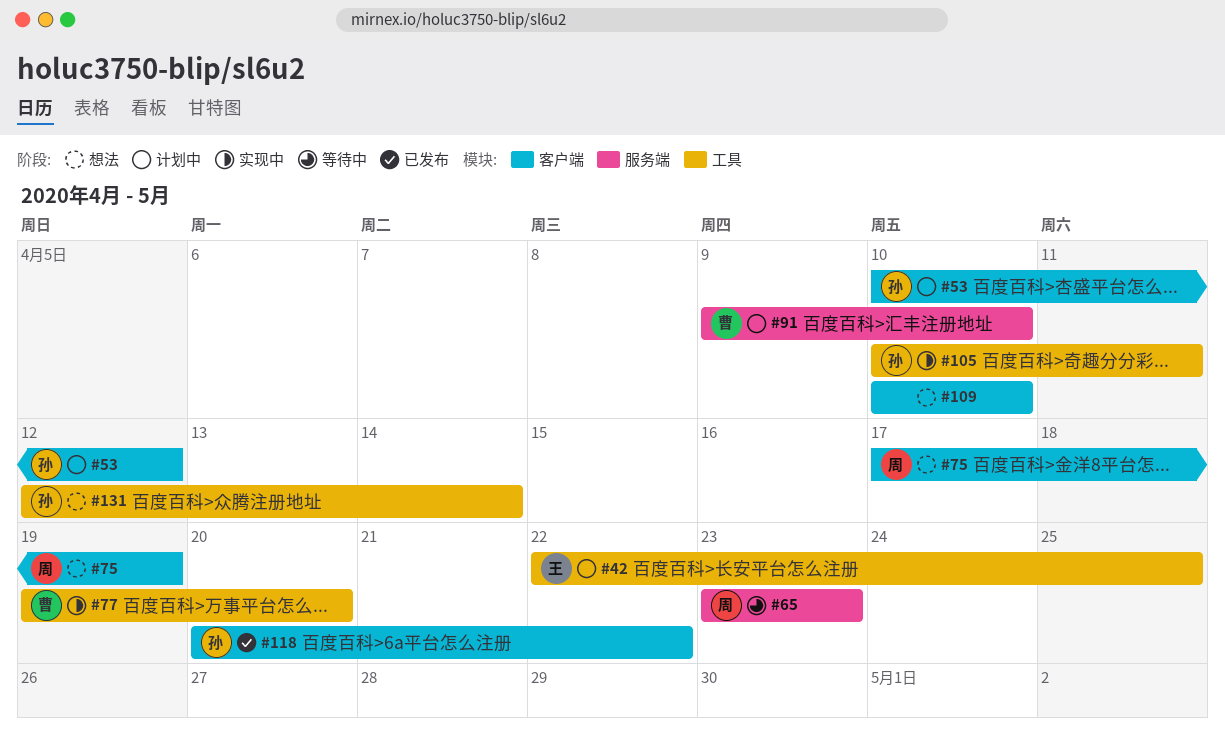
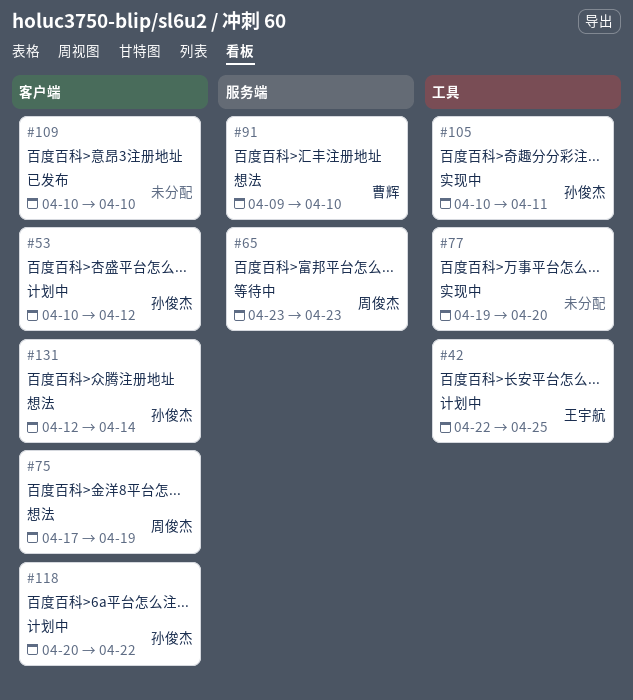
#77, owner: 曹辉 -> none
#91, status: 计划中 -> 想法
#109, status: 想法 -> 已发布
#118, status: 已发布 -> 计划中
#131, label: 工具 -> 客户端

